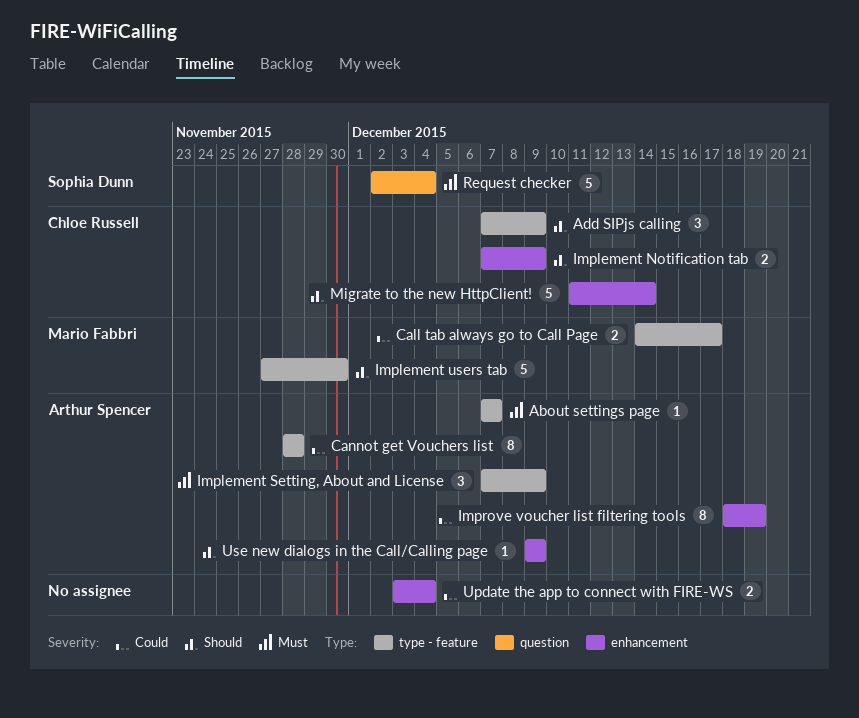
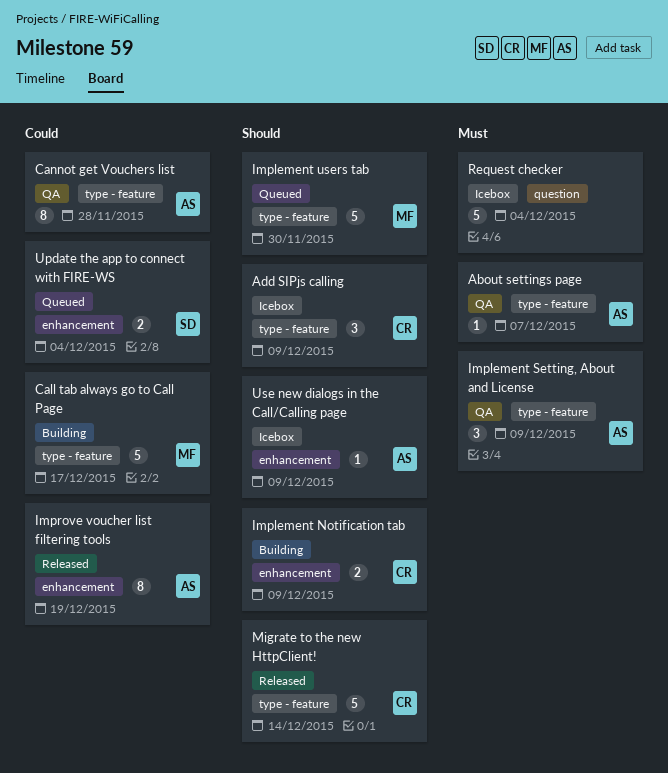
Call tab always go to Call Page, estimate: 2 -> 5
Migrate to the new HttpClient!, label: enhancement -> type - feature
Request checker, owner: Sophia Dunn -> none
Update the app to connect with FIRE-WS, owner: none -> Sophia Dunn

